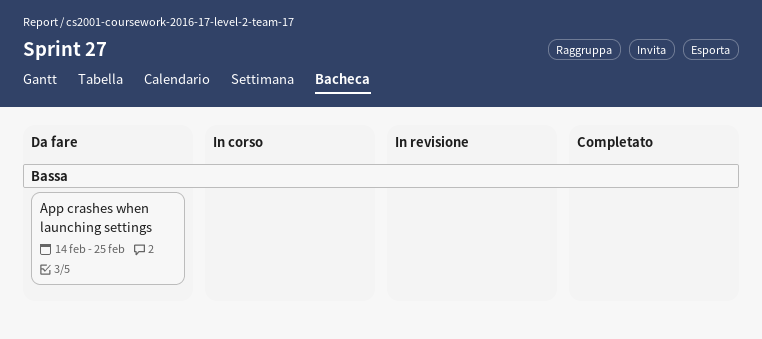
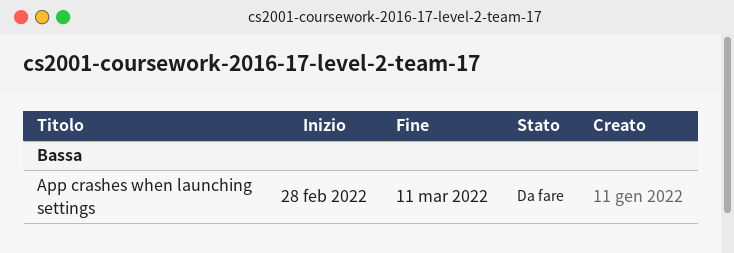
App crashes when launching settings, start: Feb 14 -> Feb 28
App crashes when launching settings, due: Feb 25 -> Mar 11

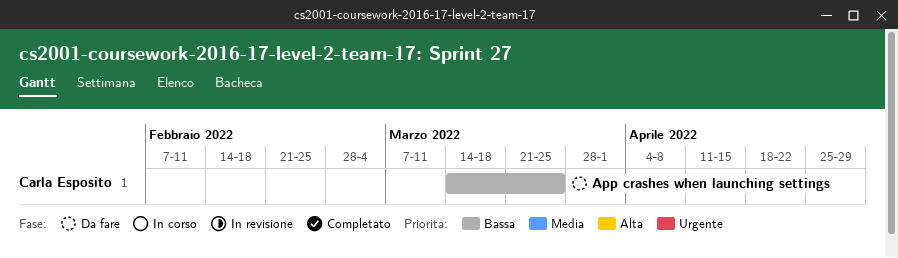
App crashes when launching settings, start: Feb 28 -> Mar 14
App crashes when launching settings, due: Mar 11 -> Mar 25

